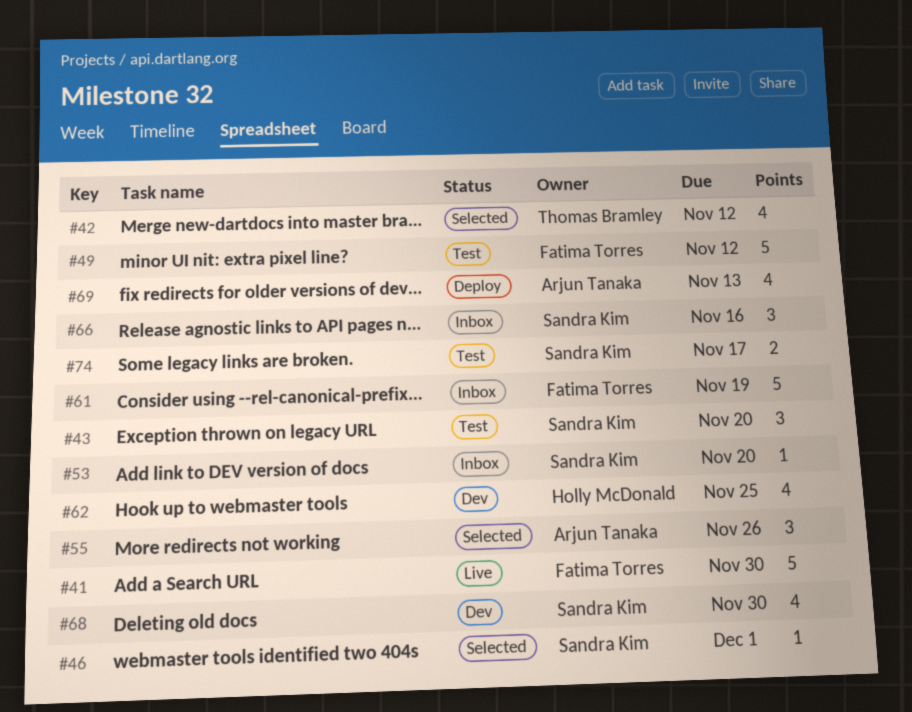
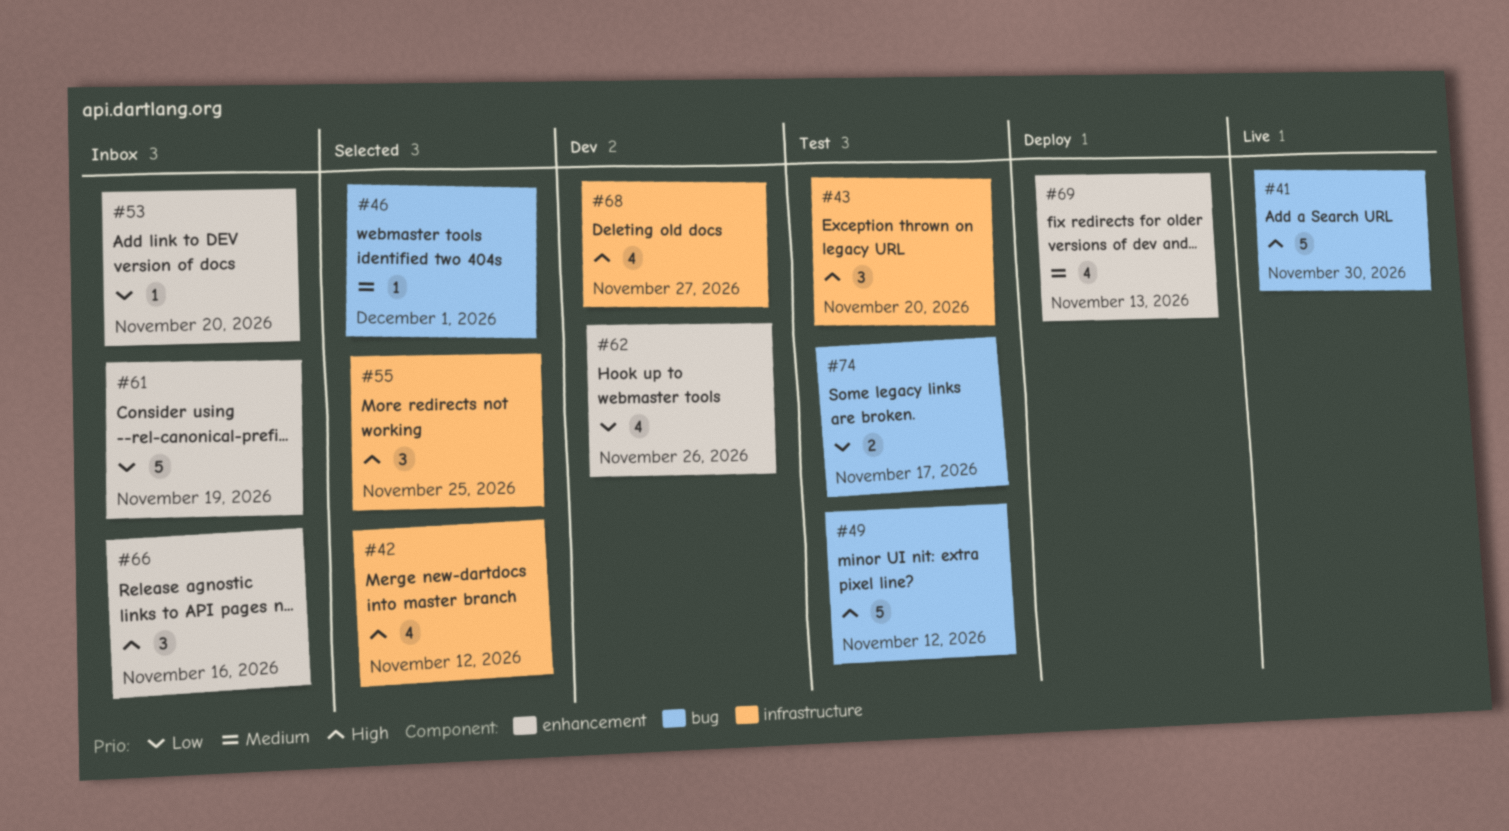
#55, due: Nov 26 -> Nov 25
#62, due: Nov 25 -> Nov 26
#68, due: Nov 30 -> Nov 27

